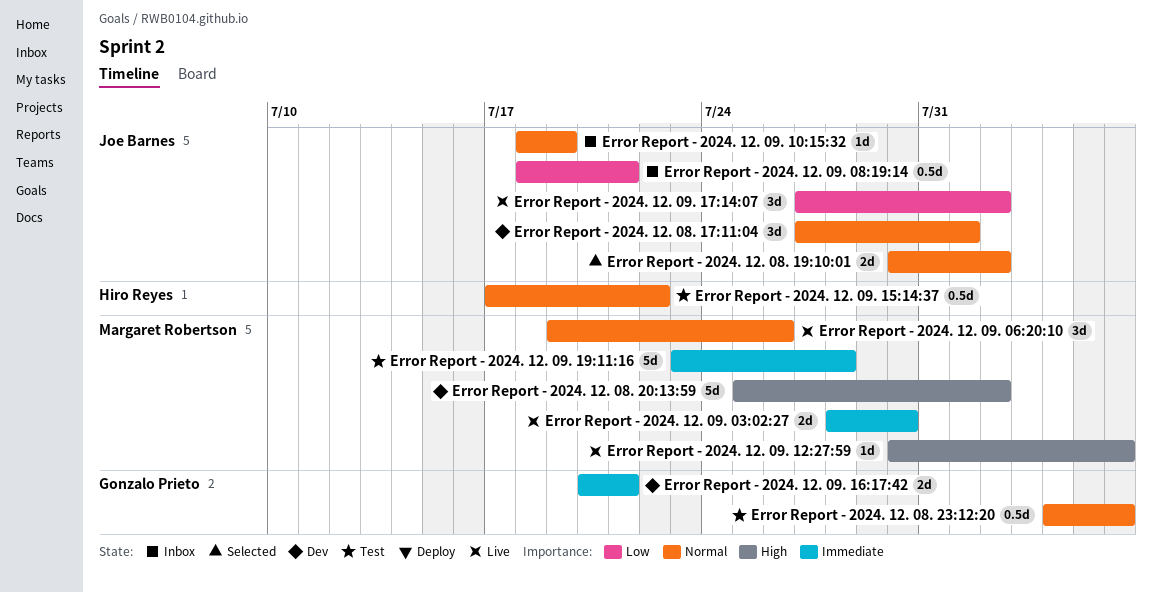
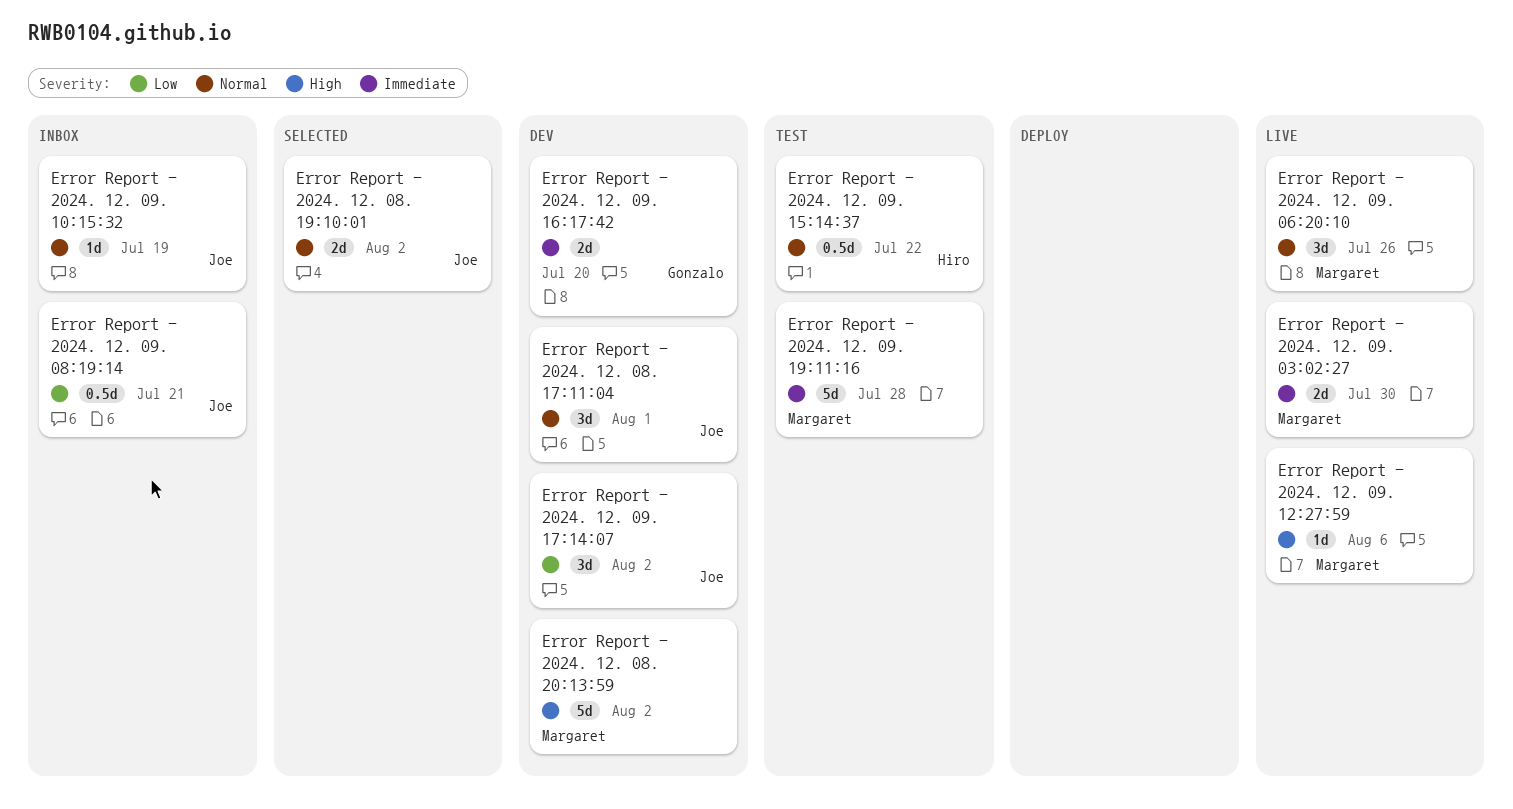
Error Report - 2024. 12. 08. 23:12:20: present -> none
Error Report - 2024. 12. 09. 16:17:42, due: Jul 21 -> Jul 20
Error Report - 2024. 12. 09. 17:14:07, status: Live -> Dev

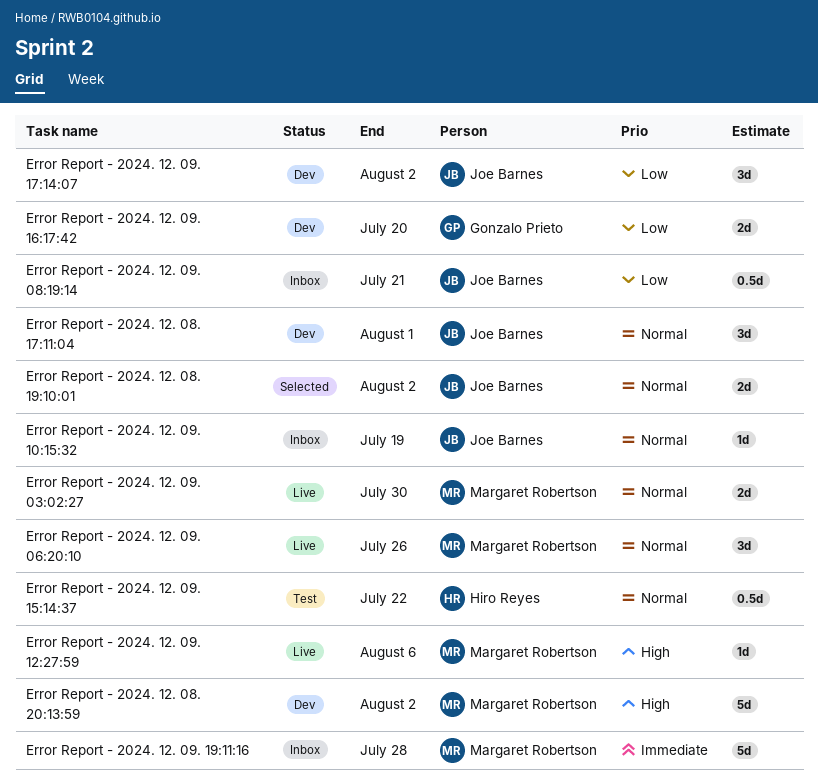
Error Report - 2024. 12. 09. 03:02:27, priority: Immediate -> Normal
Error Report - 2024. 12. 09. 16:17:42, priority: Immediate -> Low
Error Report - 2024. 12. 09. 19:11:16, status: Test -> Inbox

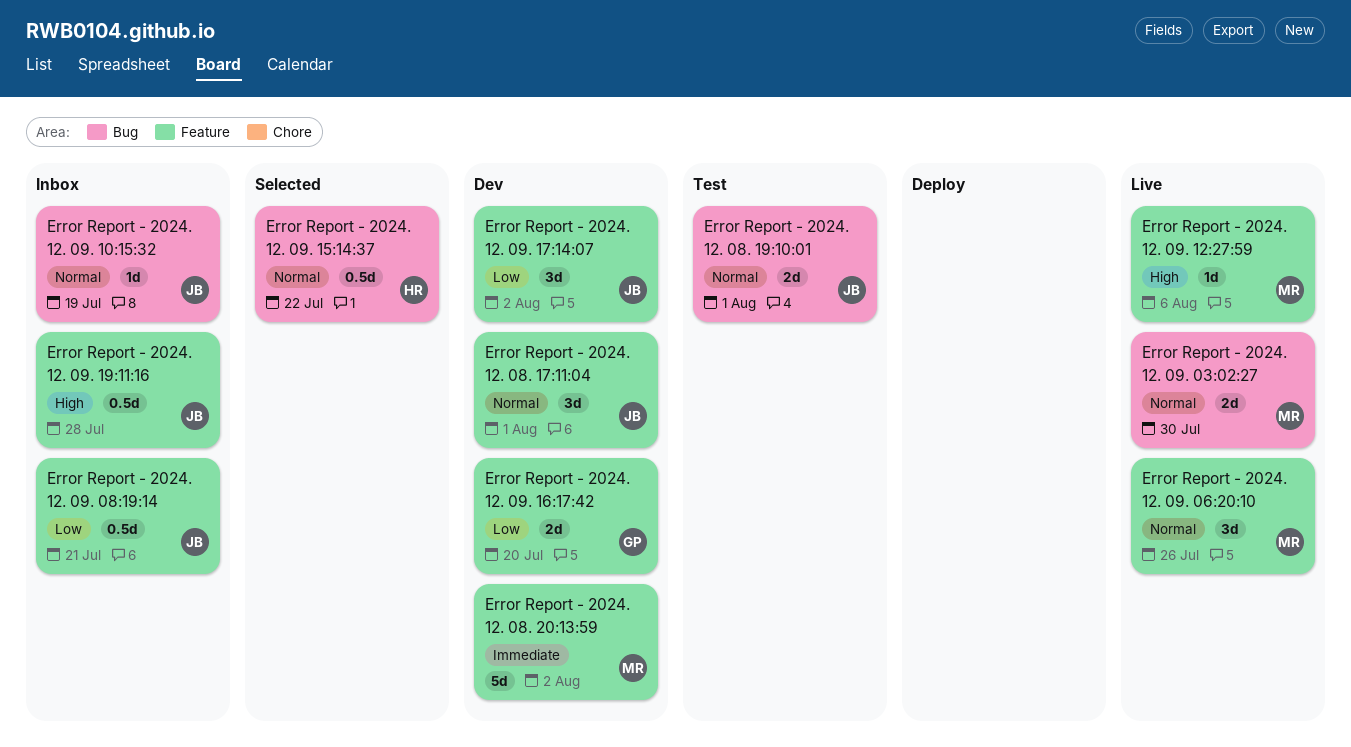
Error Report - 2024. 12. 08. 19:10:01, status: Selected -> Test
Error Report - 2024. 12. 08. 19:10:01, due: Aug 2 -> Aug 1
Error Report - 2024. 12. 08. 20:13:59, priority: High -> Immediate
Error Report - 2024. 12. 09. 15:14:37, status: Test -> Selected
Error Report - 2024. 12. 09. 19:11:16, owner: Margaret Robertson -> Joe Barnes
Error Report - 2024. 12. 09. 19:11:16, priority: Immediate -> High
Error Report - 2024. 12. 09. 19:11:16, estimate: 5d -> 0.5d

